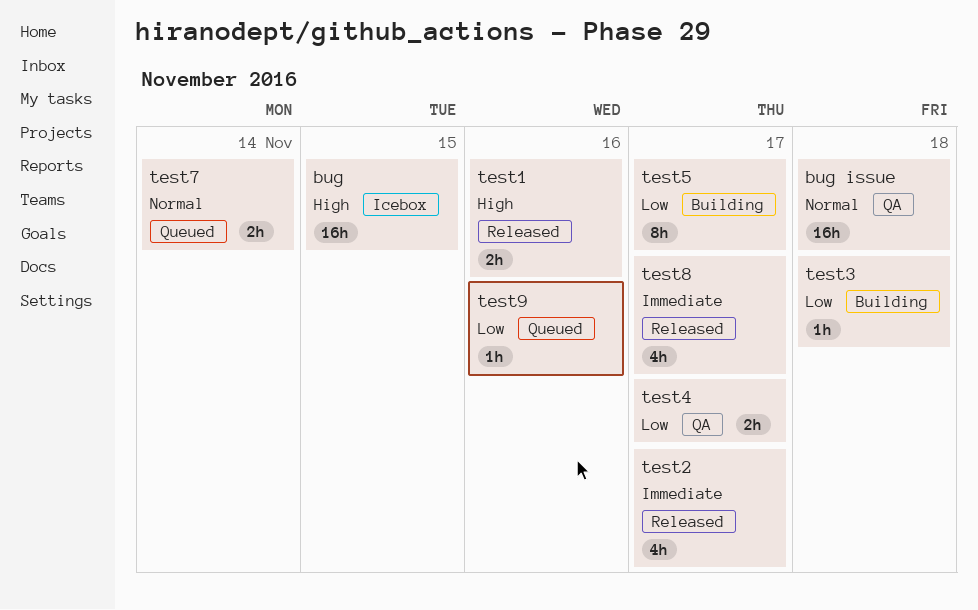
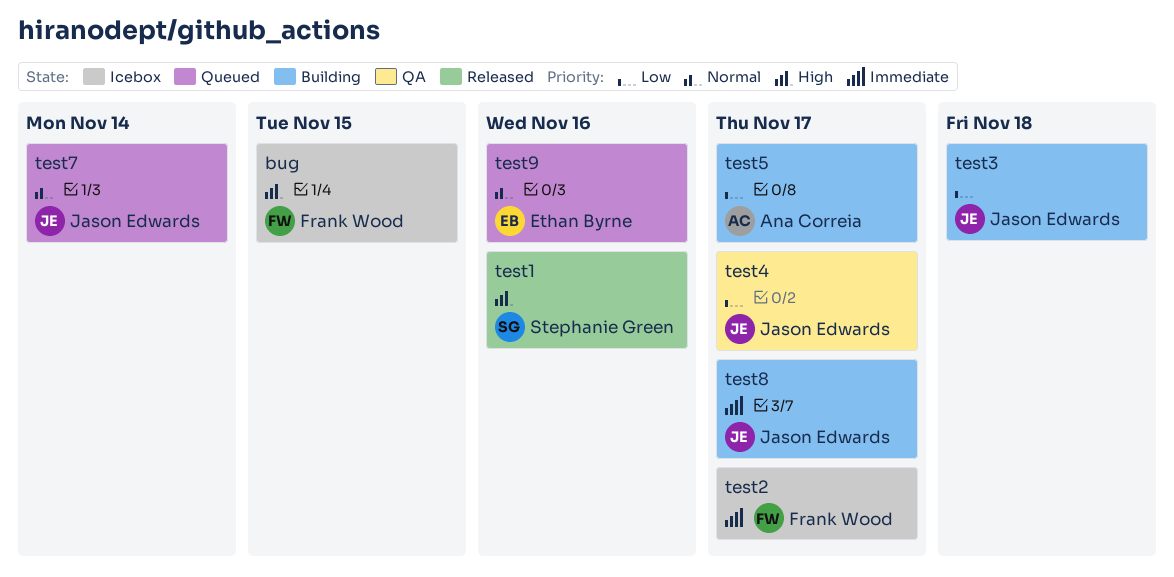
bug issue: present -> none
test2, status: Released -> Icebox
test8, status: Released -> Building
test9, priority: Low -> Normal

